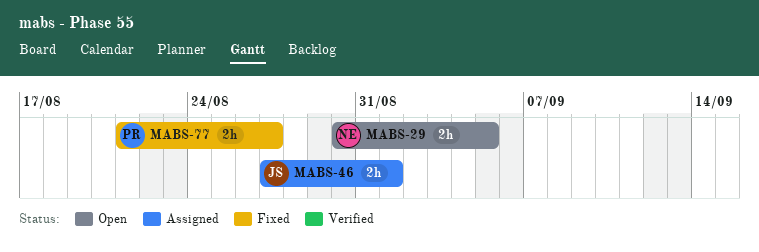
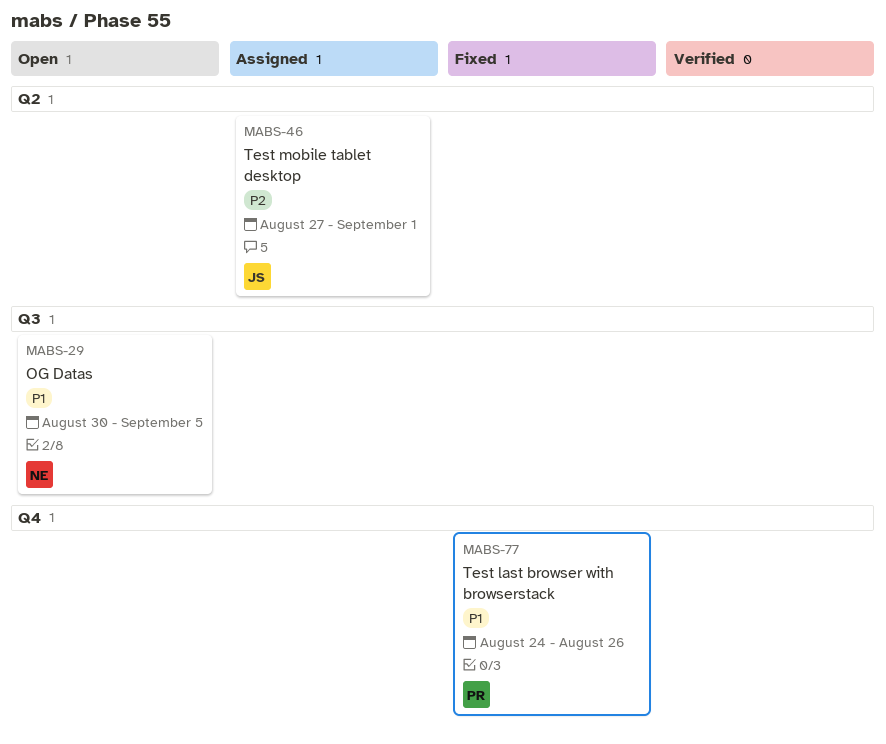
MABS-77, start: Aug 21 -> Aug 24
MABS-77, due: Aug 27 -> Aug 26

